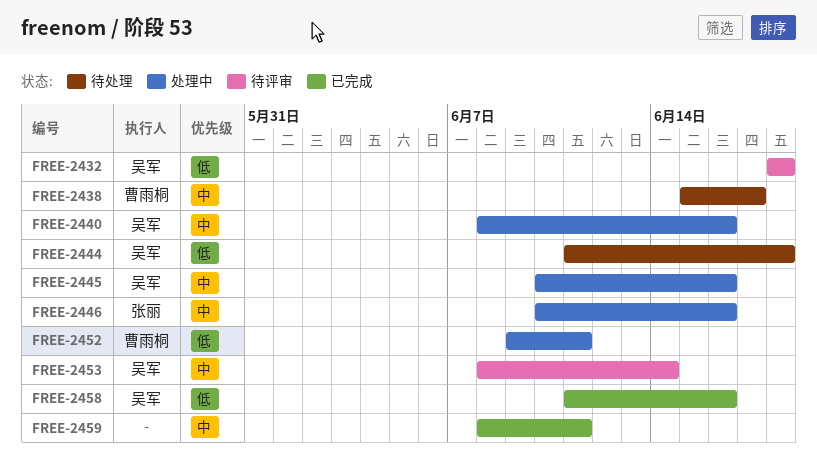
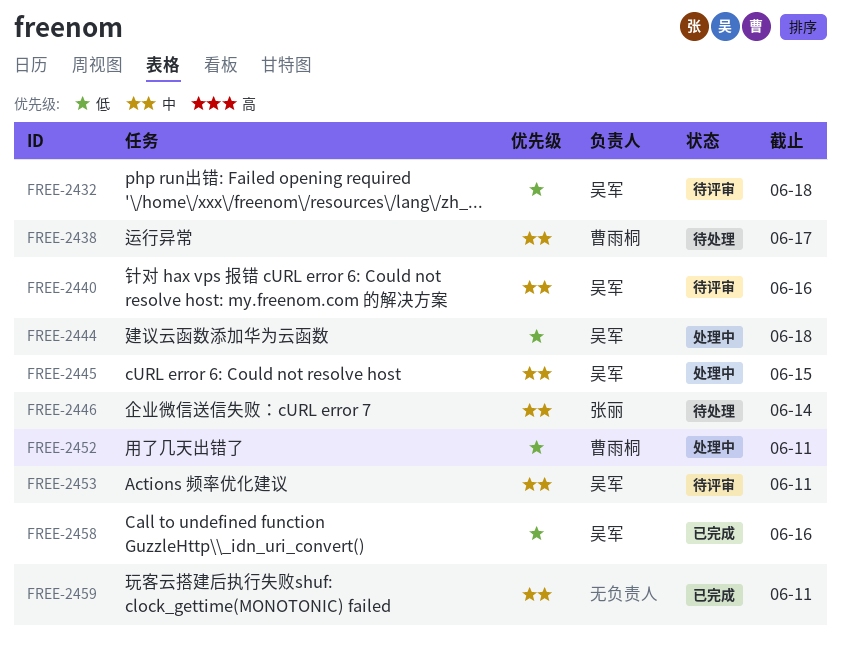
FREE-2440, status: 处理中 -> 待评审
FREE-2444, status: 待处理 -> 处理中
FREE-2445, due: Jun 16 -> Jun 15
FREE-2446, status: 处理中 -> 待处理
FREE-2446, due: Jun 16 -> Jun 14
FREE-2453, due: Jun 14 -> Jun 11

